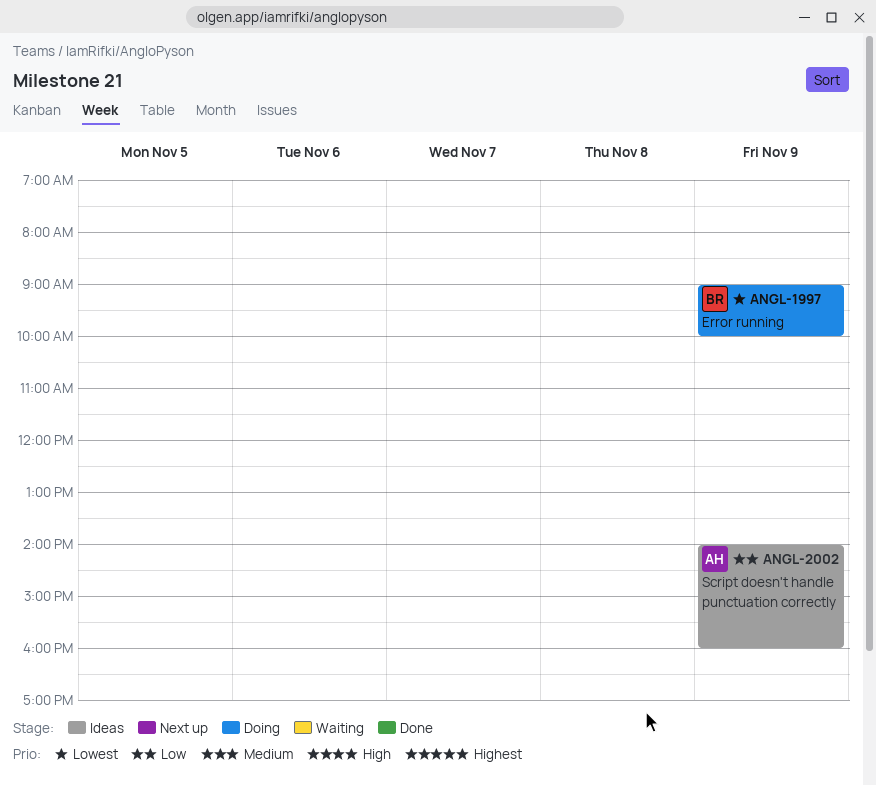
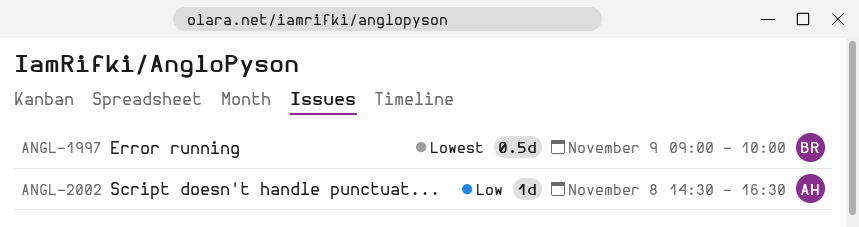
ANGL-2002, day: Nov 9 -> Nov 8
ANGL-2002, begins: 14:00 -> 14:30
ANGL-2002, ends: 16:00 -> 16:30

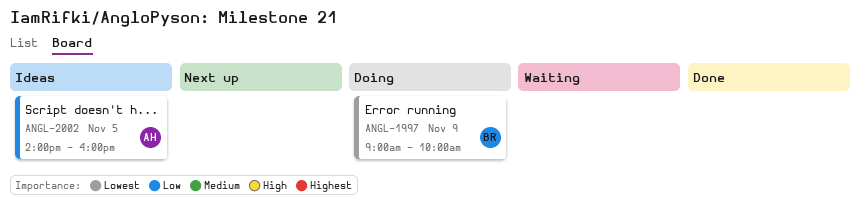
ANGL-2002, day: Nov 8 -> Nov 5
ANGL-2002, begins: 14:30 -> 14:00
ANGL-2002, ends: 16:30 -> 16:00

